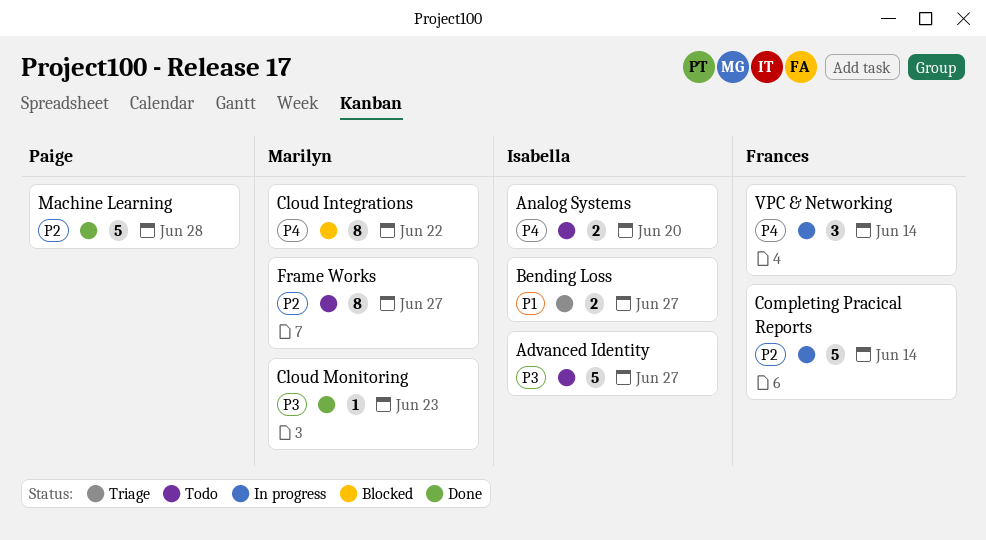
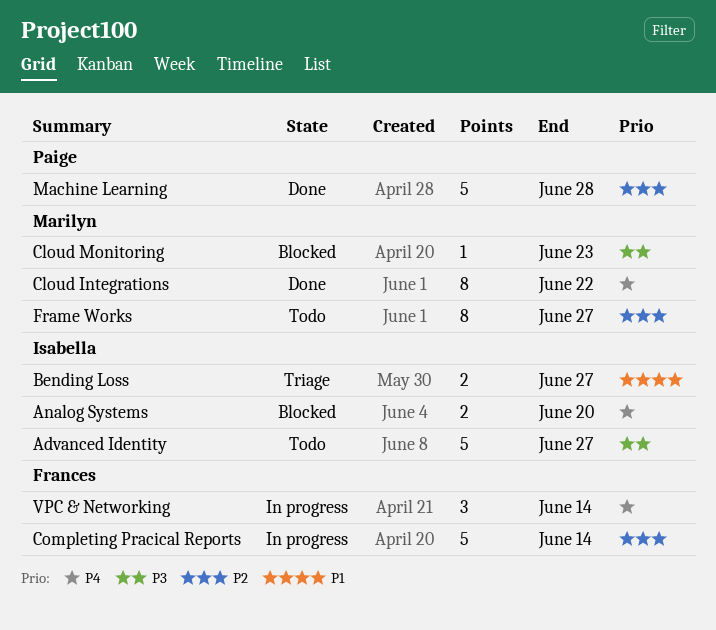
Analog Systems, status: Todo -> Blocked
Cloud Integrations, status: Blocked -> Done
Cloud Monitoring, status: Done -> Blocked

